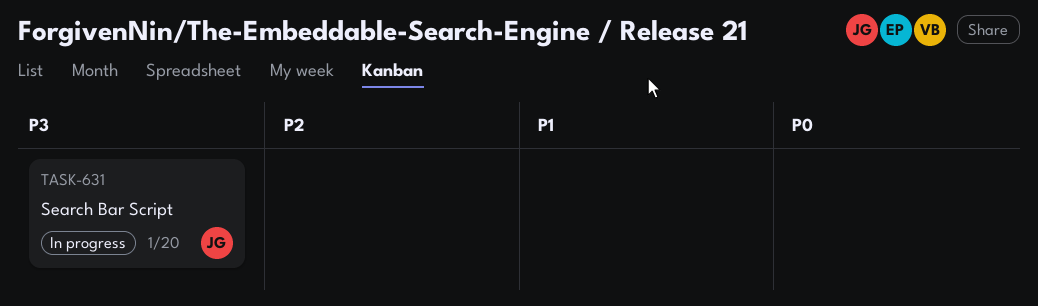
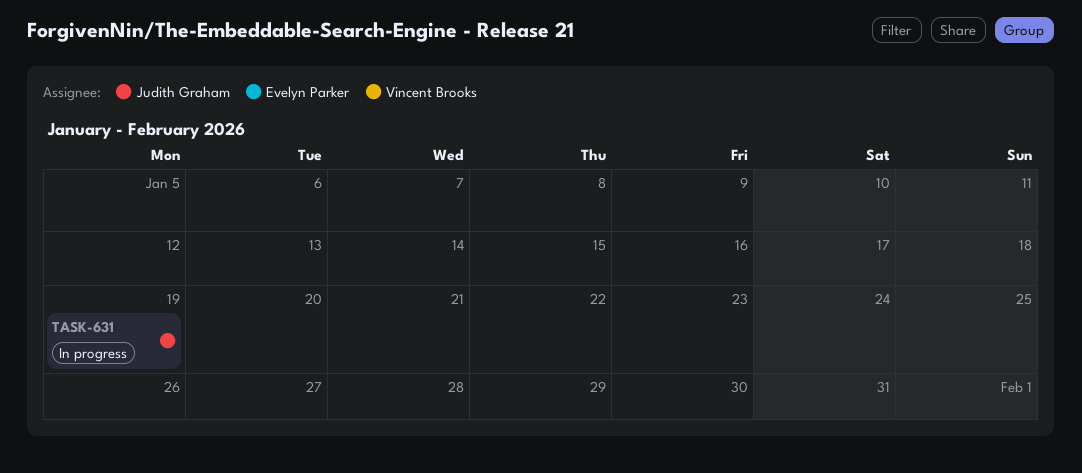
TASK-631, due: Jan 20 -> Jan 19

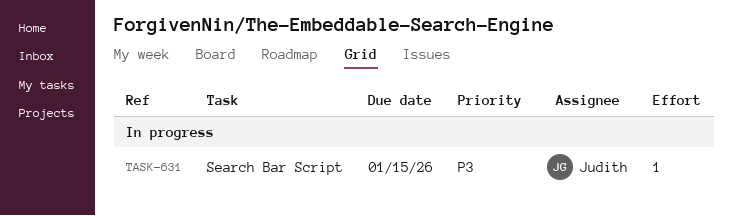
TASK-631, due: Jan 19 -> Jan 15

